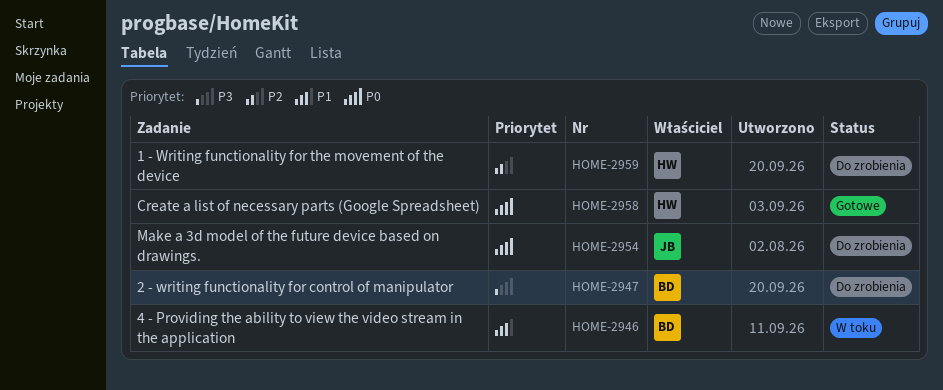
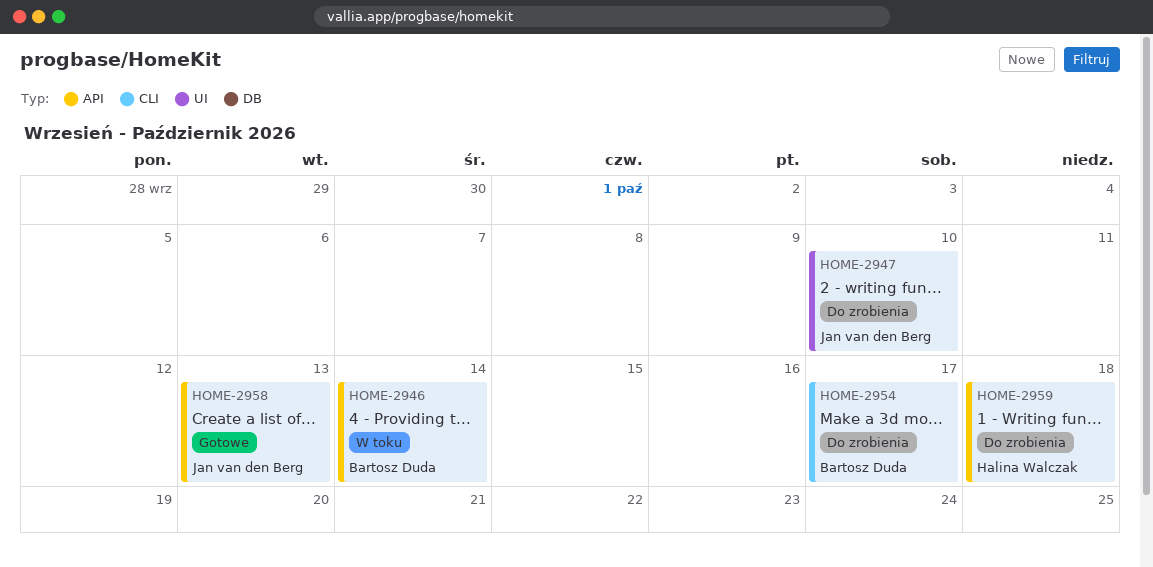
HOME-2947, owner: Bartosz Duda -> Jan van den Berg
HOME-2954, owner: Jan van den Berg -> Bartosz Duda
HOME-2958, owner: Halina Walczak -> Jan van den Berg

